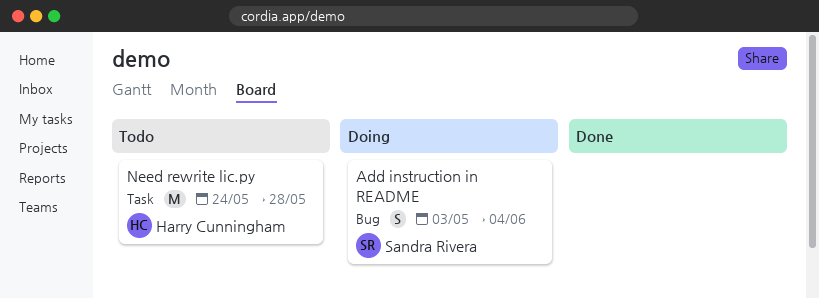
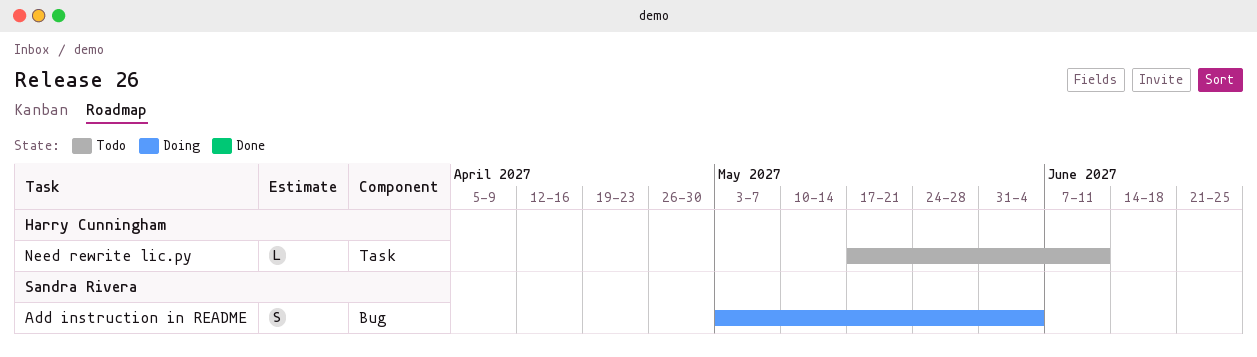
Need rewrite lic.py, estimate: M -> L
Need rewrite lic.py, start: May 24 -> May 17
Need rewrite lic.py, due: May 28 -> Jun 11

